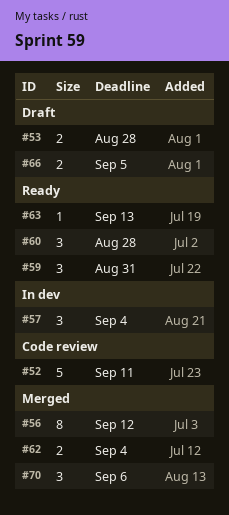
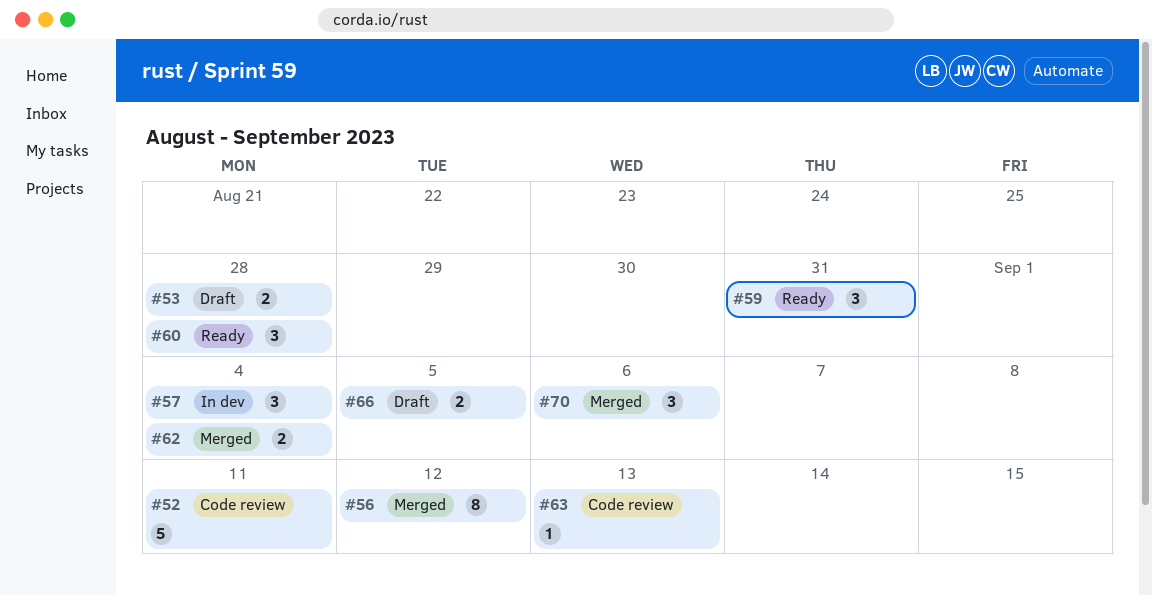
#63, status: Ready -> Code review

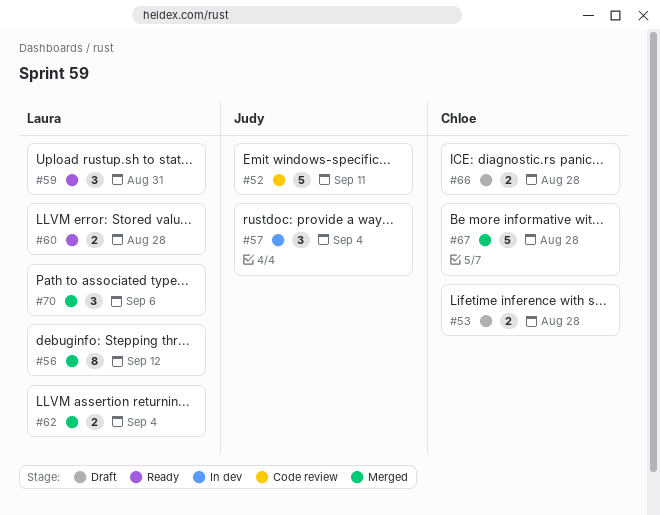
#60, estimate: 3 -> 2
#63: present -> none
#66, due: Sep 5 -> Aug 28
#67: none -> present

